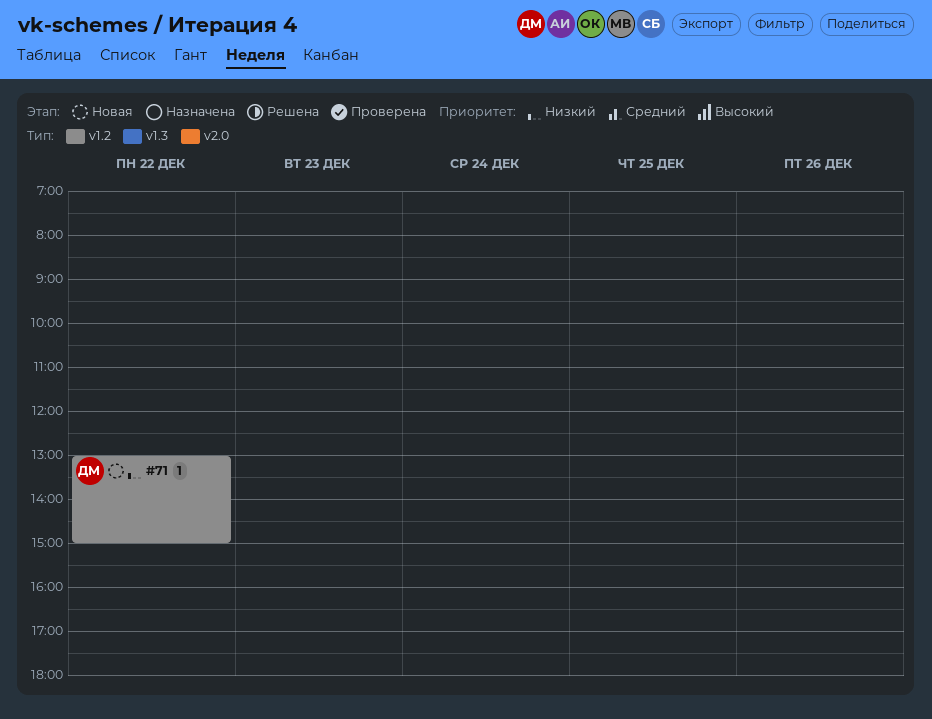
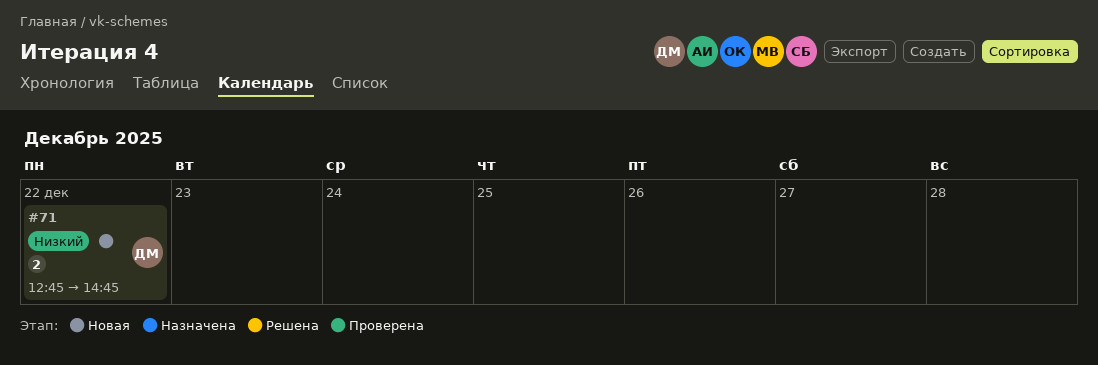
#71, estimate: 1 -> 2
#71, begins: 13:00 -> 12:45
#71, ends: 15:00 -> 14:45

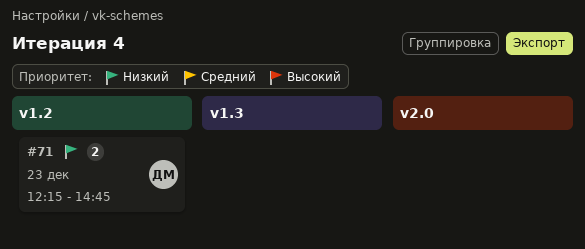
#71, day: Dec 22 -> Dec 23
#71, begins: 12:45 -> 12:15

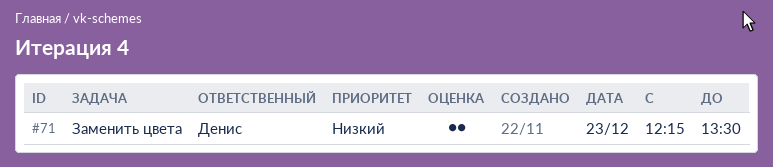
#71, ends: 14:45 -> 13:30

